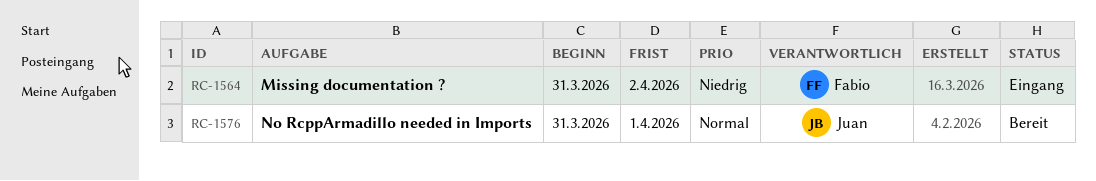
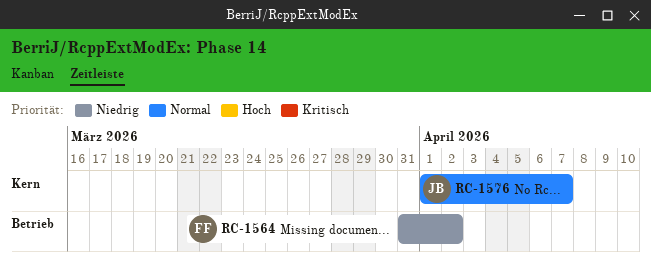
RC-1576, start: Mar 31 -> Apr 1
RC-1576, due: Apr 1 -> Apr 7

